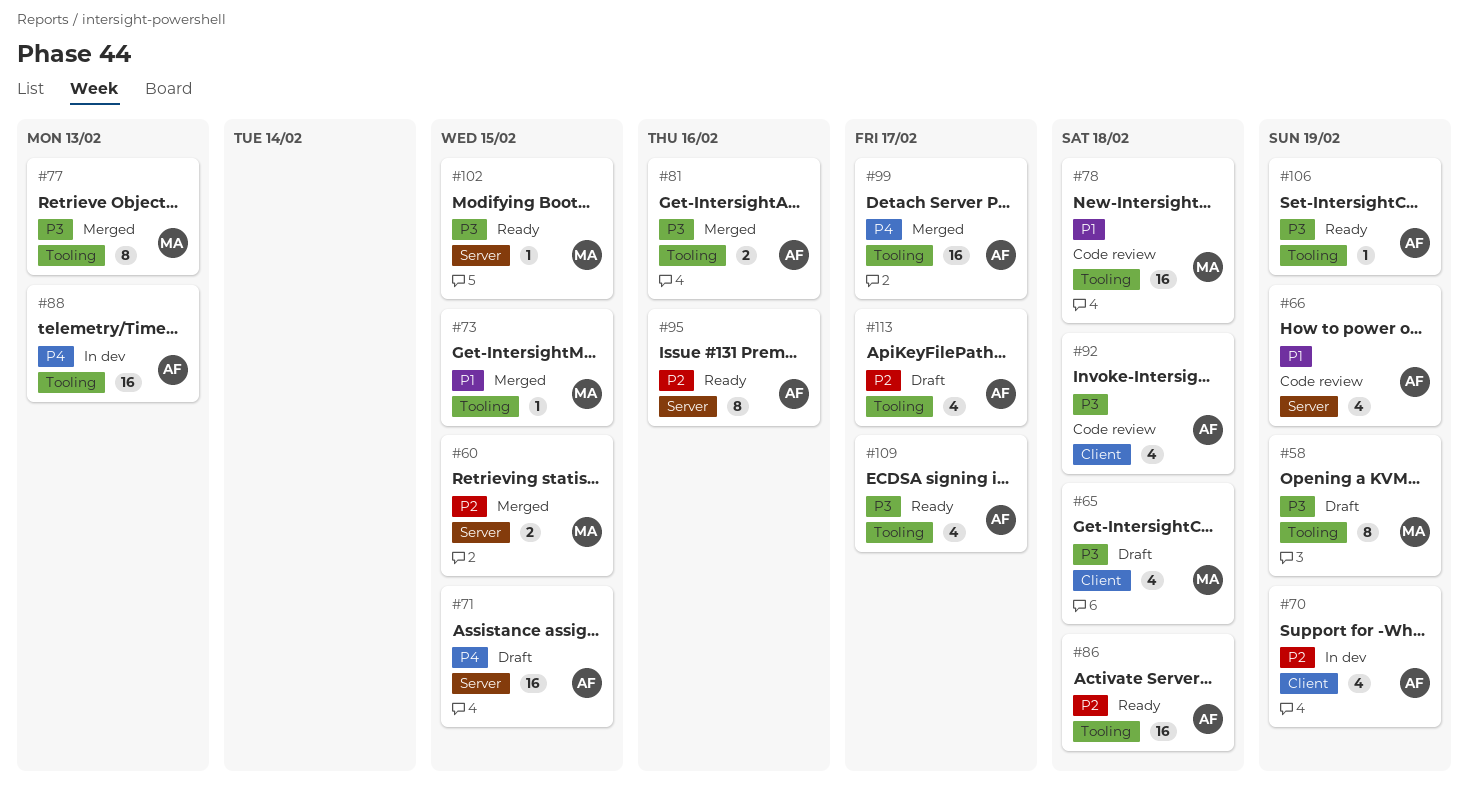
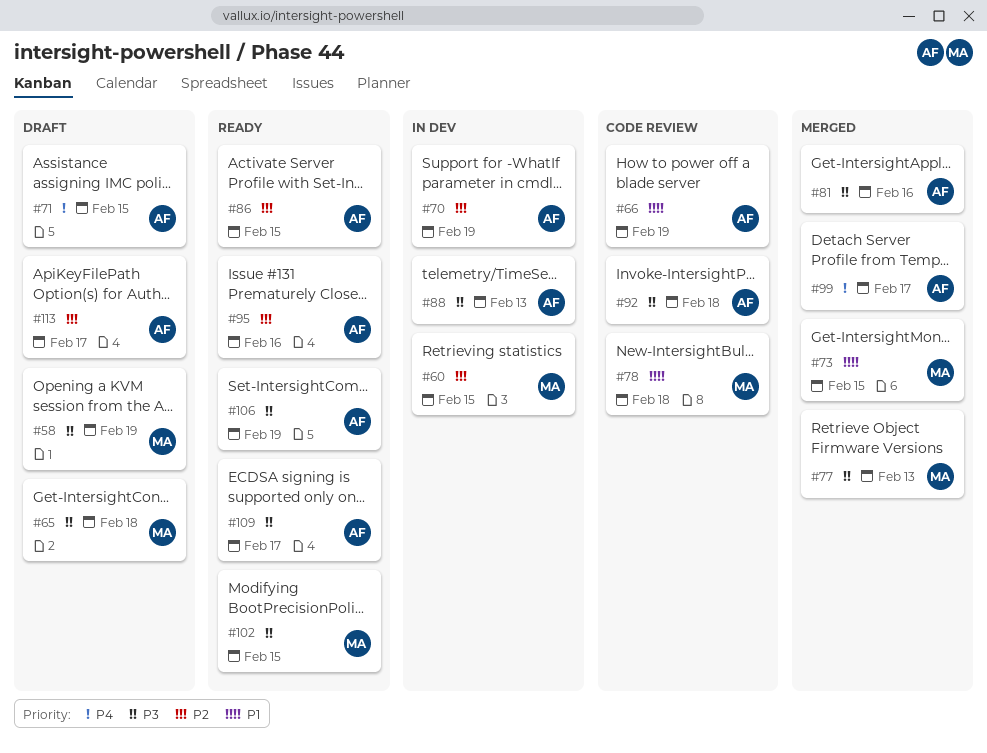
#60, status: Merged -> In dev
#86, due: Feb 18 -> Feb 15
#88, priority: P4 -> P3

